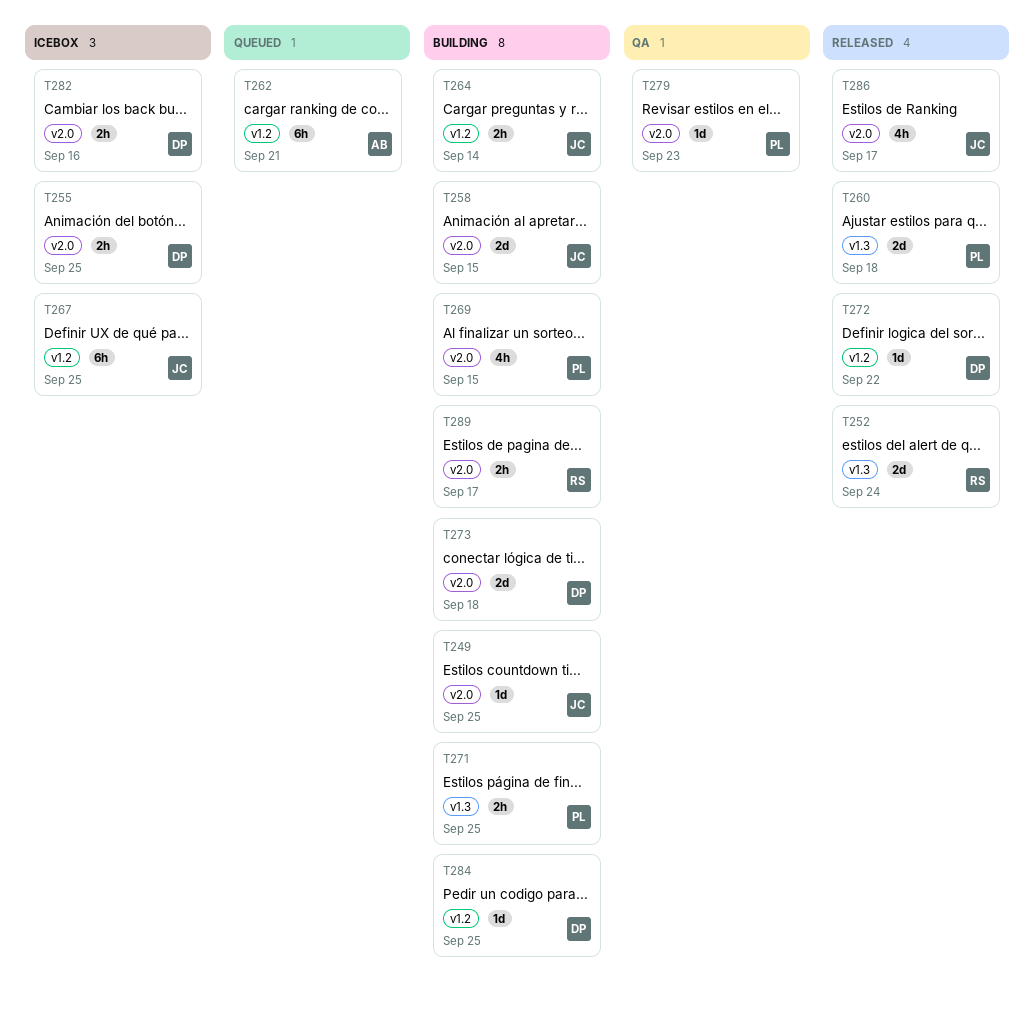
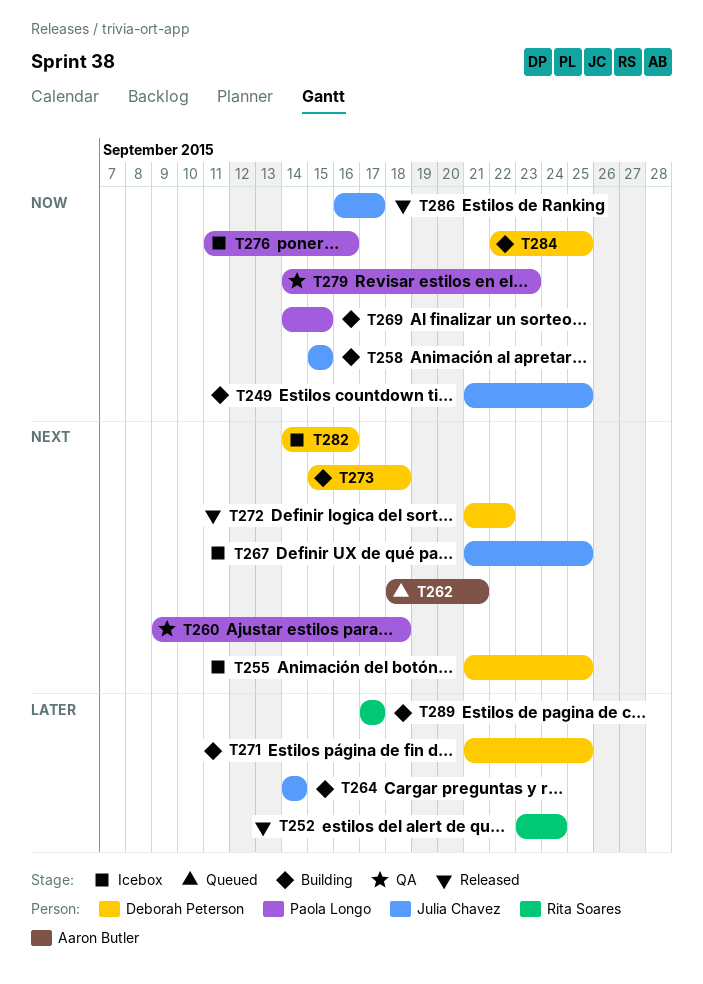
T260, status: Released -> QA
T271, owner: Paola Longo -> Deborah Peterson
T276: none -> present

